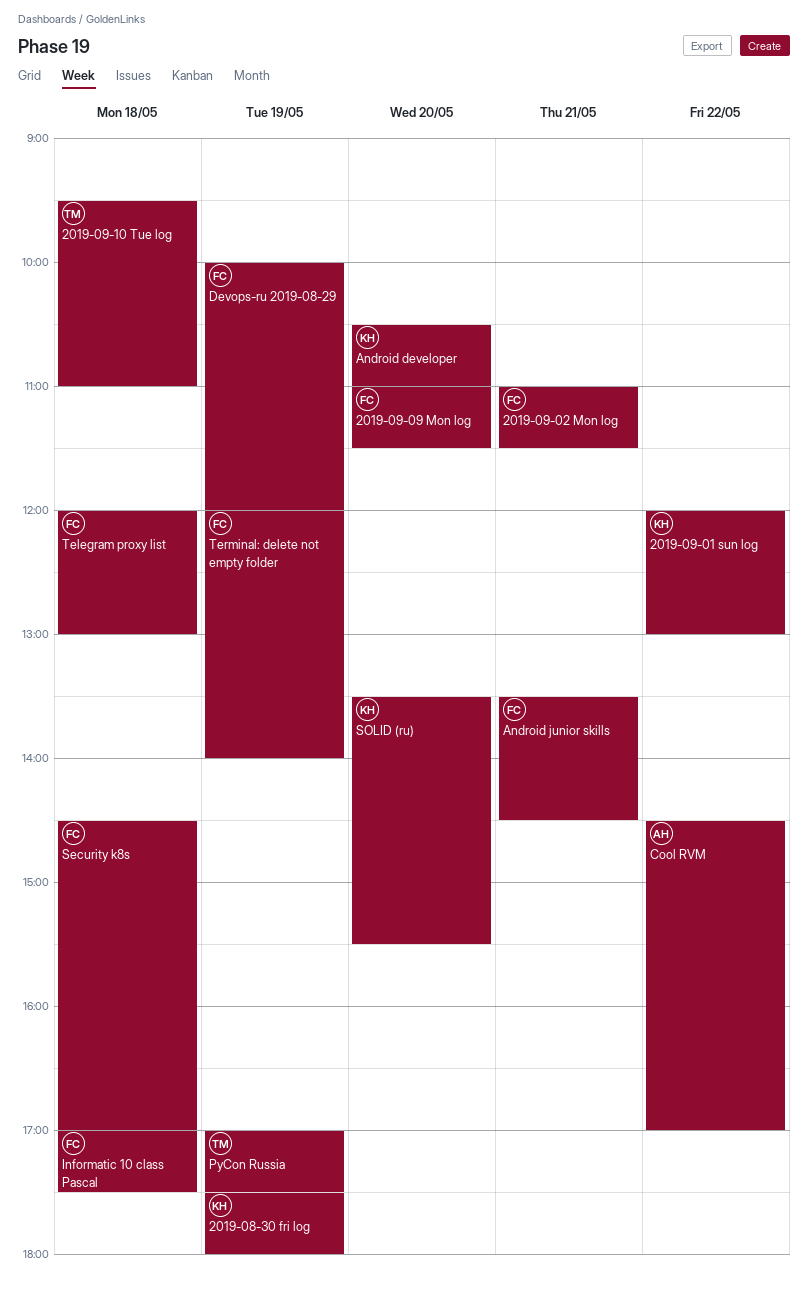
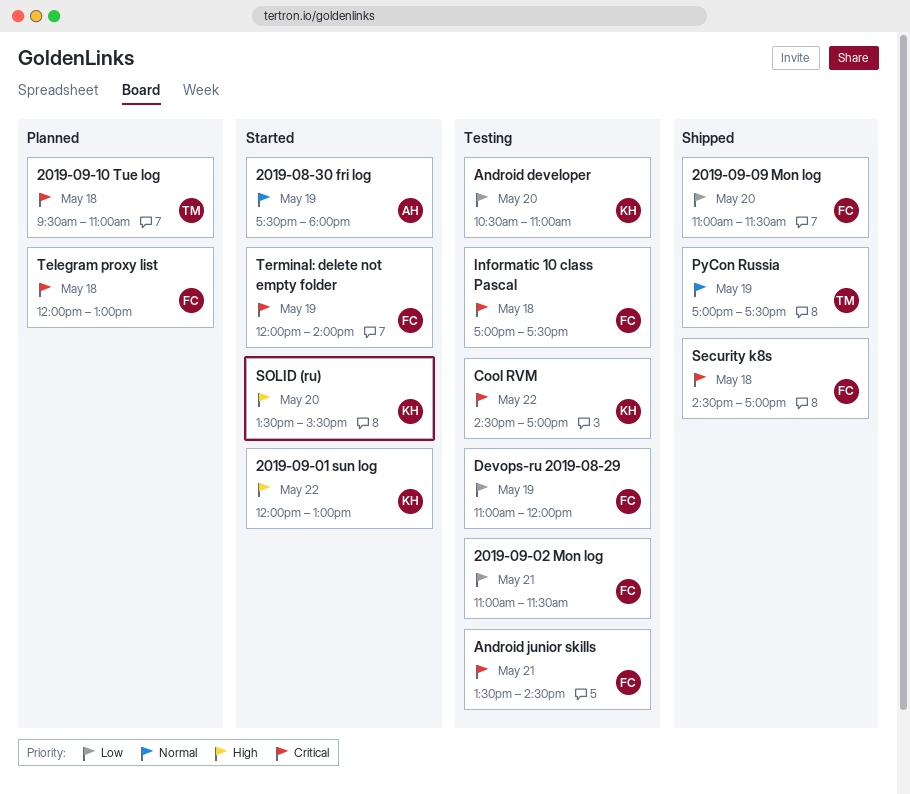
2019-08-30 fri log, owner: KH -> AH
Cool RVM, owner: AH -> KH
Devops-ru 2019-08-29, begins: 10:00 -> 11:00

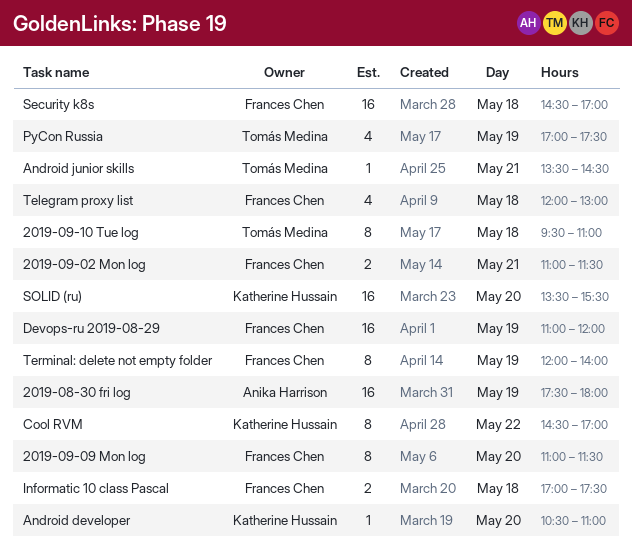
2019-09-01 sun log: present -> none
Android junior skills, owner: Frances Chen -> Tomás Medina

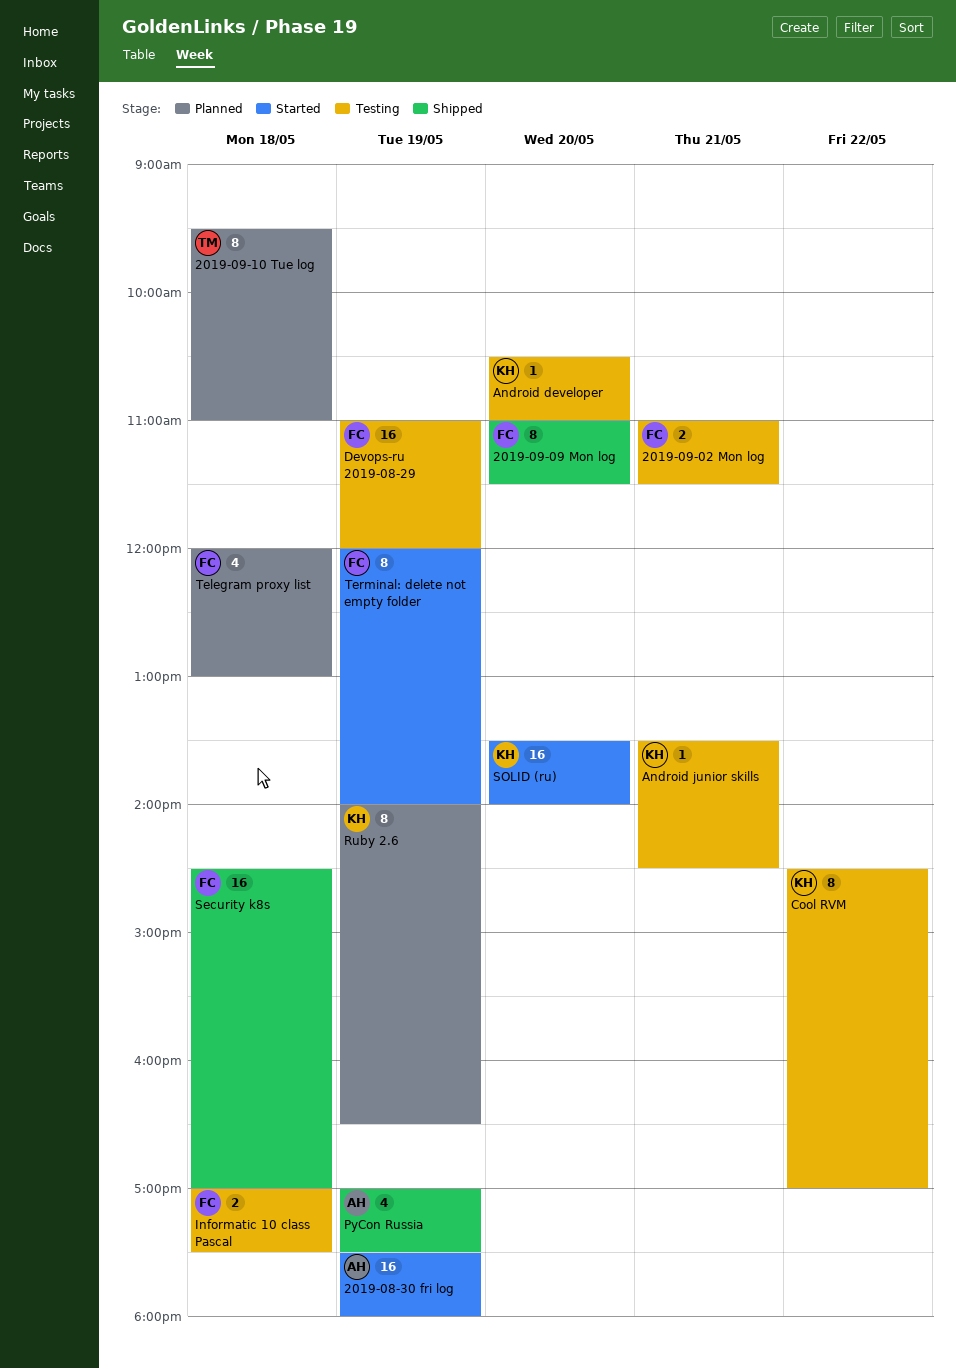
Android junior skills, owner: Tomás Medina -> Katherine Hussain
PyCon Russia, owner: Tomás Medina -> Anika Harrison
Ruby 2.6: none -> present
SOLID (ru), ends: 15:30 -> 14:00

